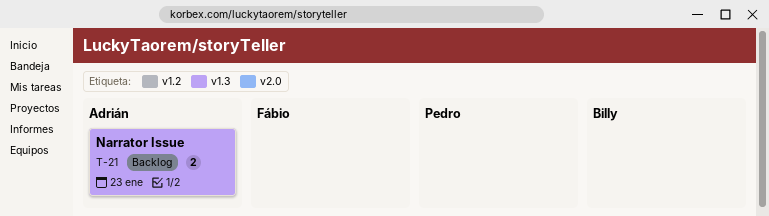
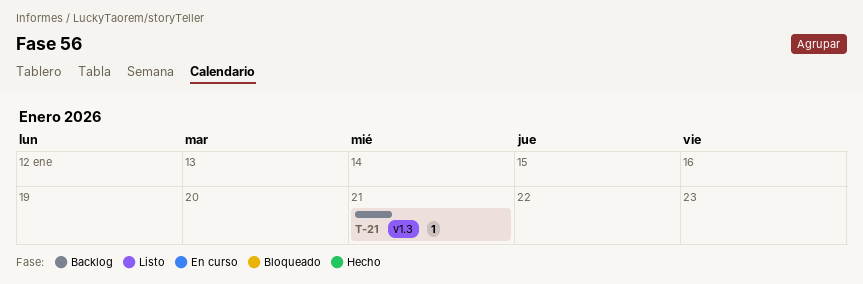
T-21, estimate: 2 -> 1
T-21, due: Jan 23 -> Jan 21

